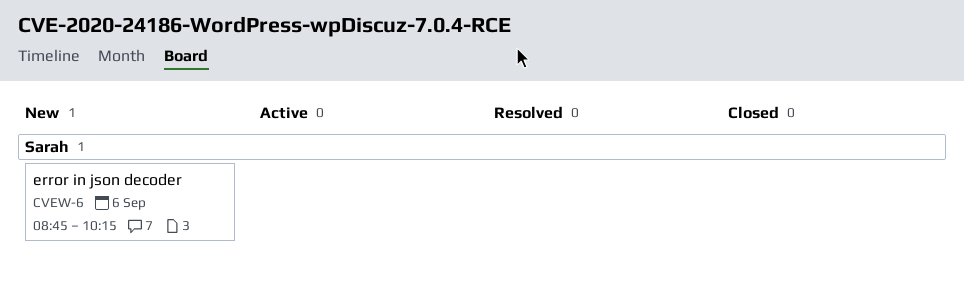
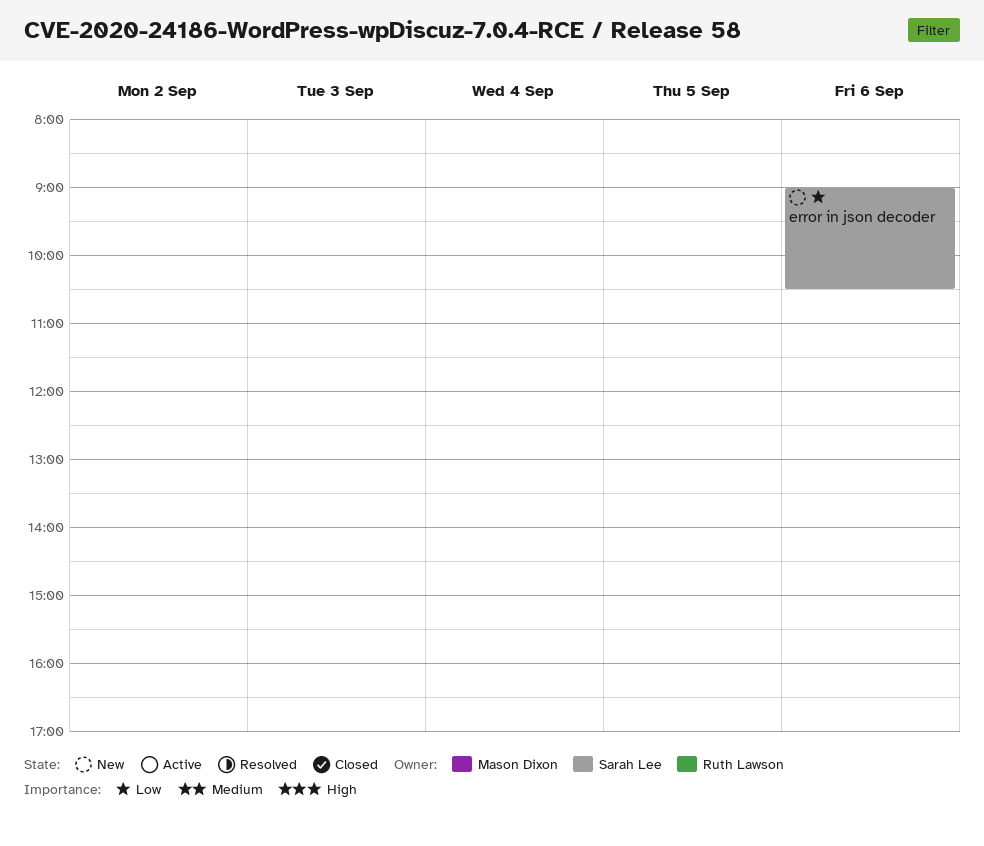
error in json decoder, begins: 08:45 -> 09:00
error in json decoder, ends: 10:15 -> 10:30

